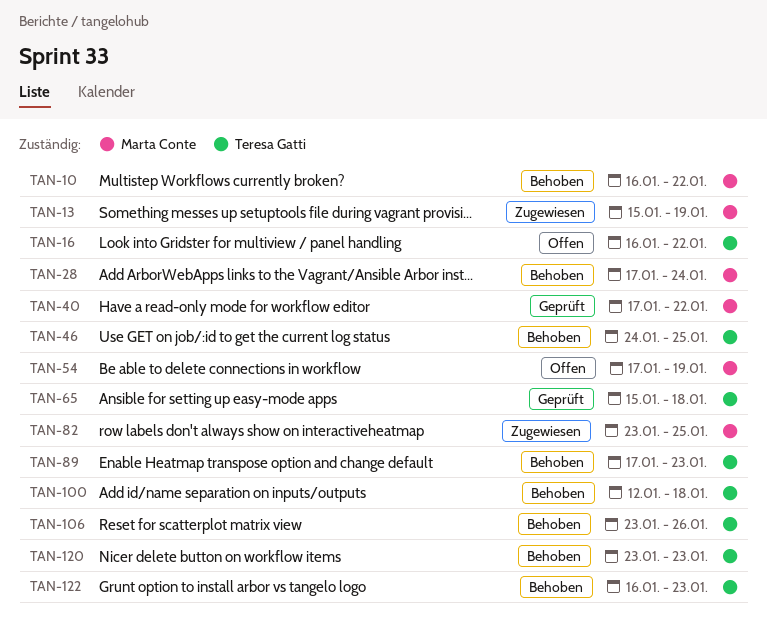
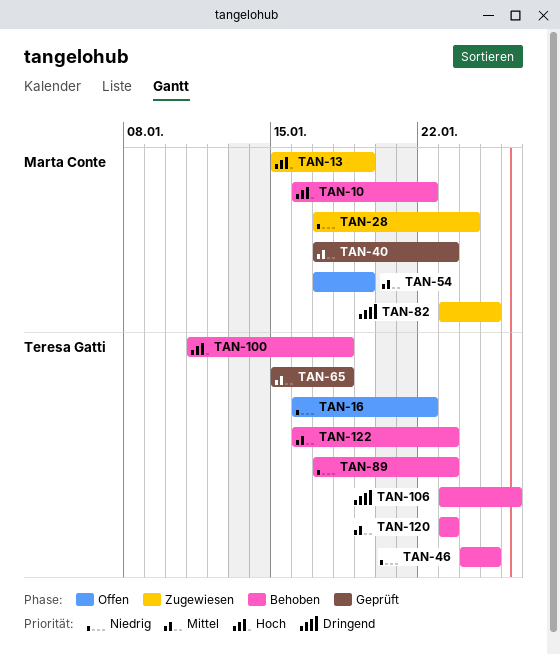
TAN-28, status: Behoben -> Zugewiesen
TAN-40, due: Jan 22 -> Jan 23
TAN-100, start: Jan 12 -> Jan 11

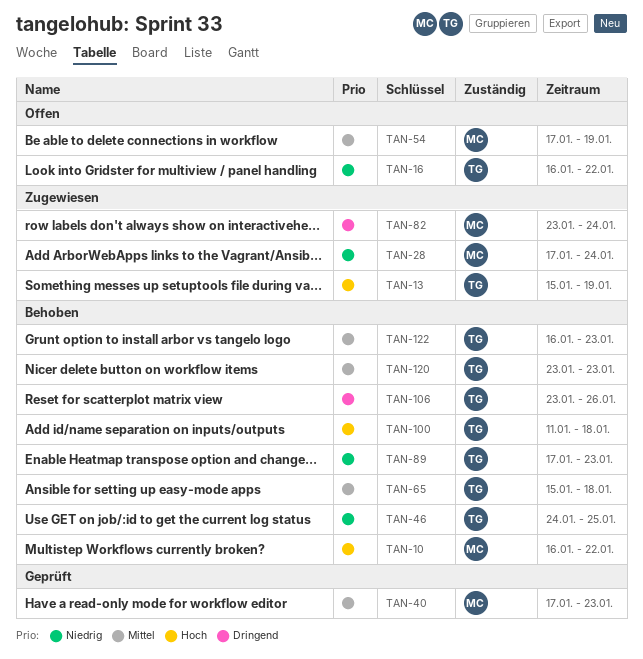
TAN-13, owner: Marta Conte -> Teresa Gatti
TAN-65, status: Geprüft -> Behoben
TAN-82, due: Jan 25 -> Jan 24

